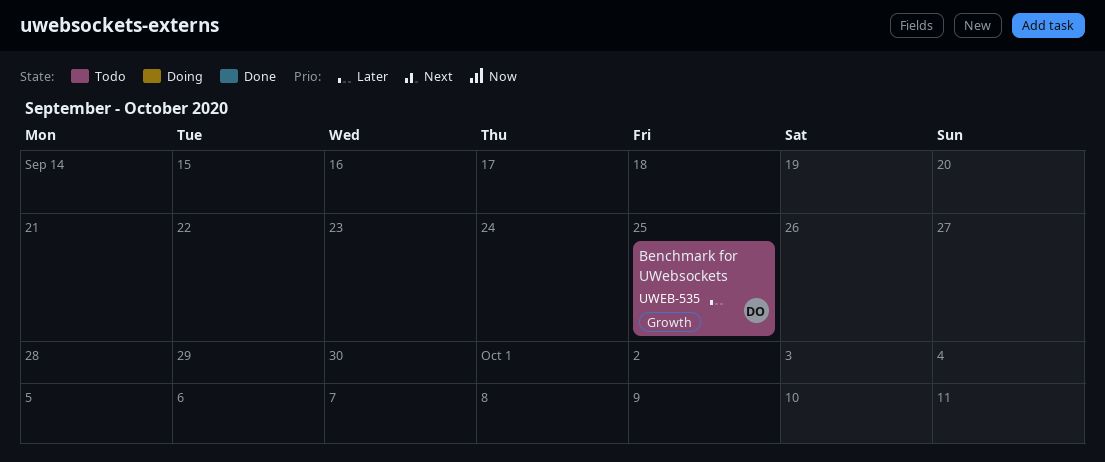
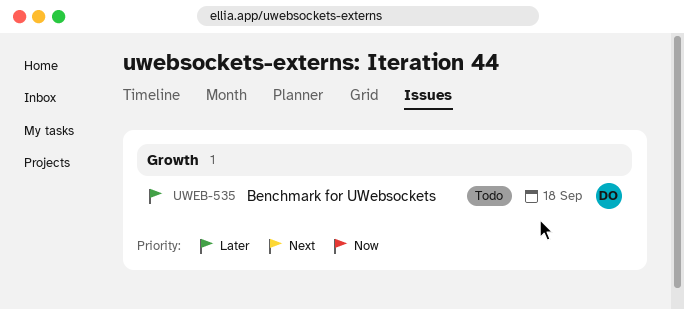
UWEB-535, due: Sep 25 -> Sep 18

